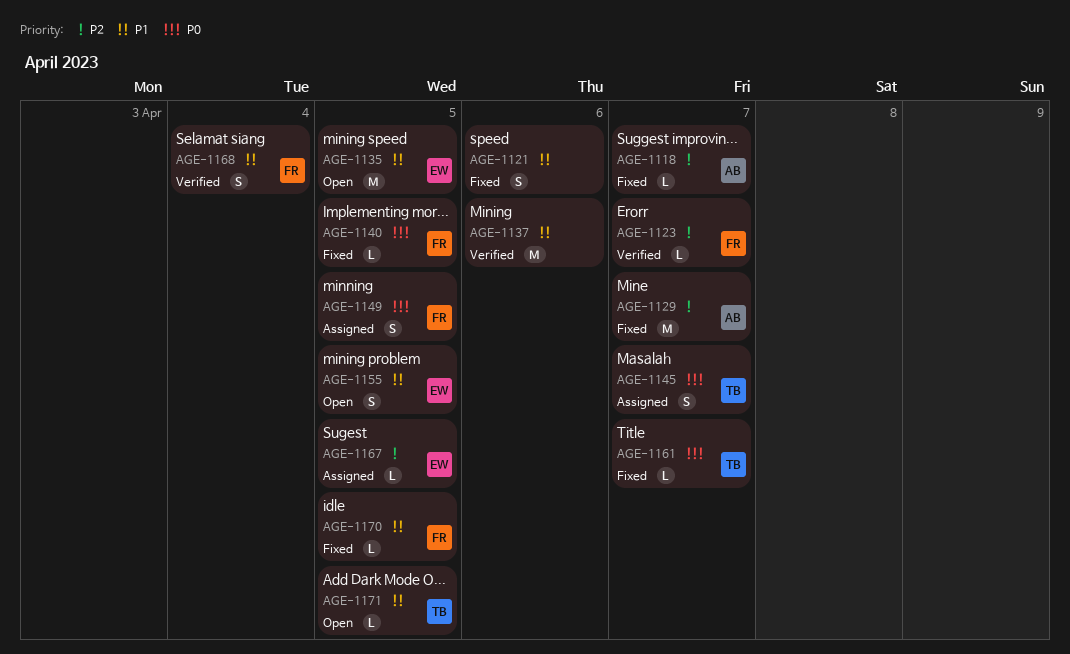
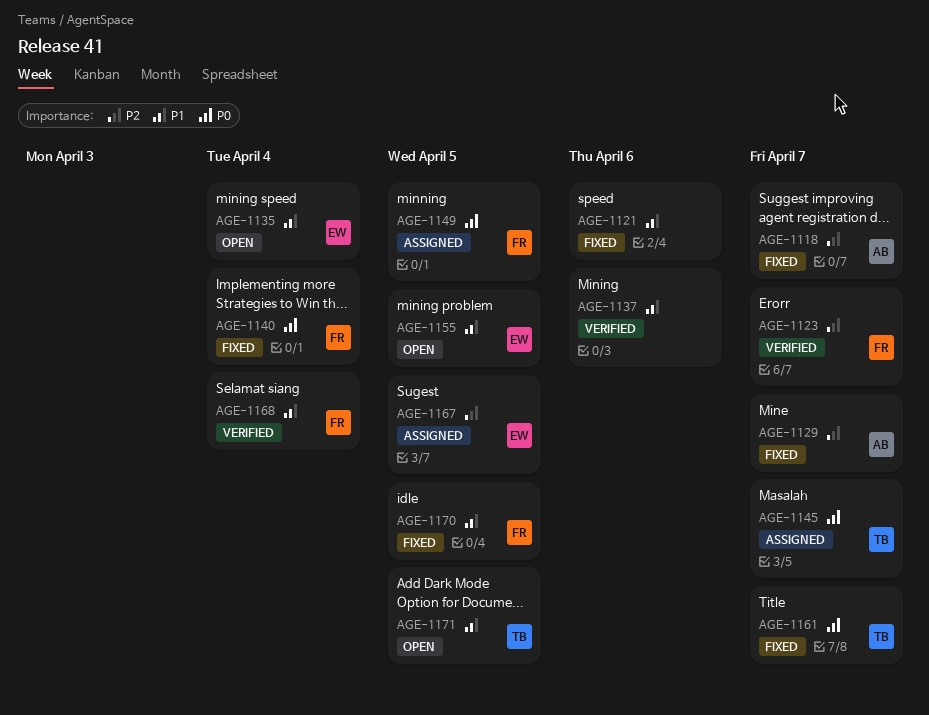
AGE-1135, due: Apr 5 -> Apr 4
AGE-1140, due: Apr 5 -> Apr 4

